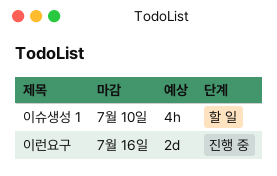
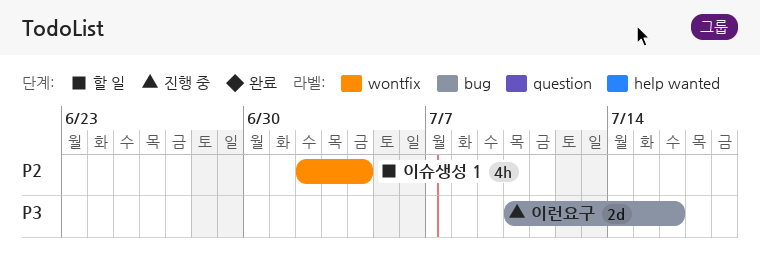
이슈생성 1, due: Jul 10 -> Jul 4

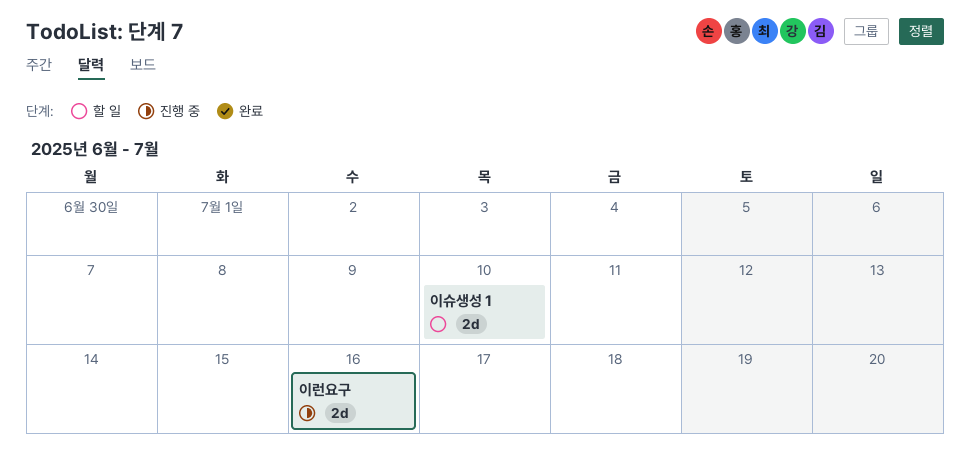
이슈생성 1, estimate: 4h -> 2d
이슈생성 1, due: Jul 4 -> Jul 10

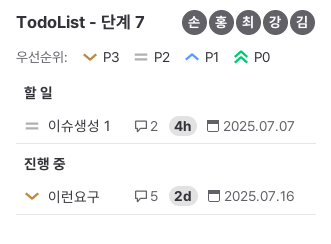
이슈생성 1, estimate: 2d -> 4h
이슈생성 1, due: Jul 10 -> Jul 7

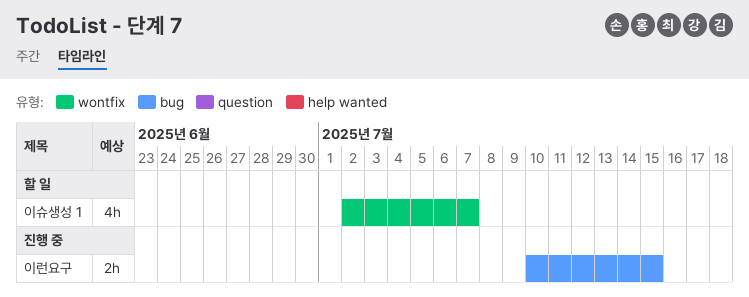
이런요구, estimate: 2d -> 2h
이런요구, due: Jul 16 -> Jul 15

